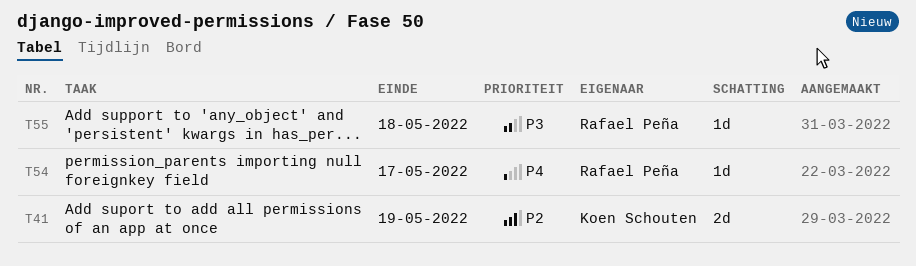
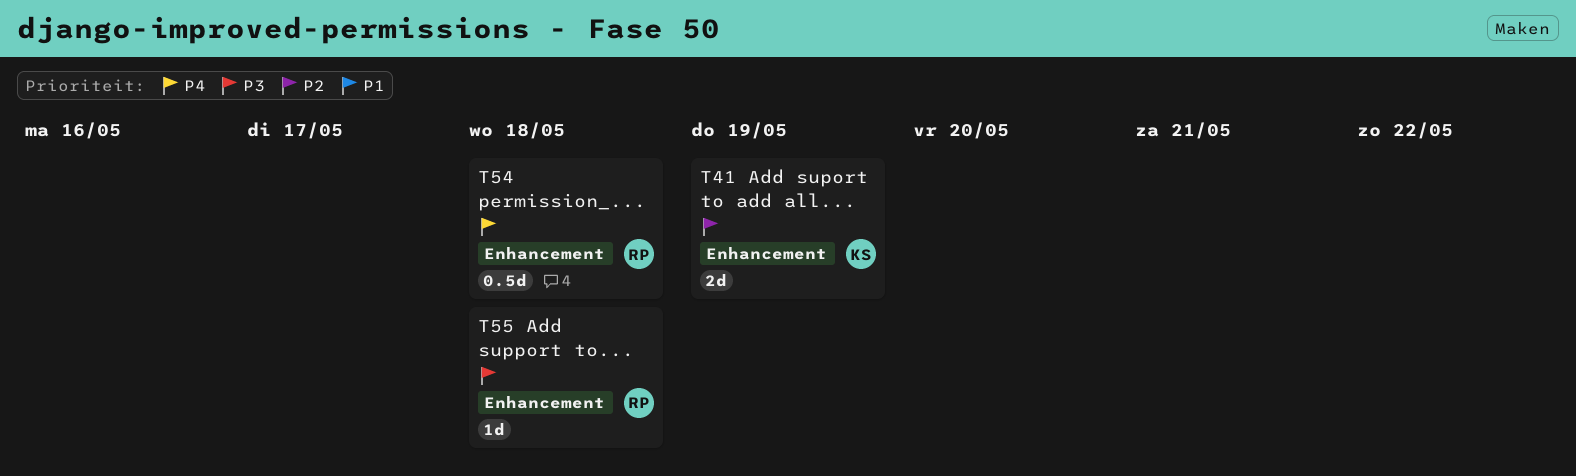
T54, estimate: 1d -> 0.5d
T54, due: May 17 -> May 18

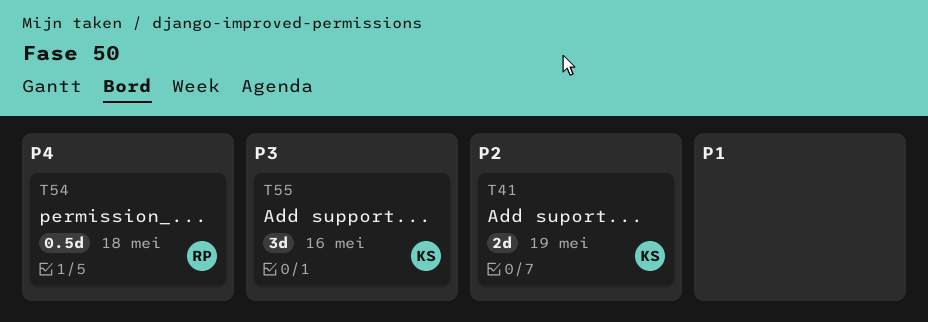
T55, owner: RP -> KS
T55, estimate: 1d -> 3d
T55, due: May 18 -> May 16

